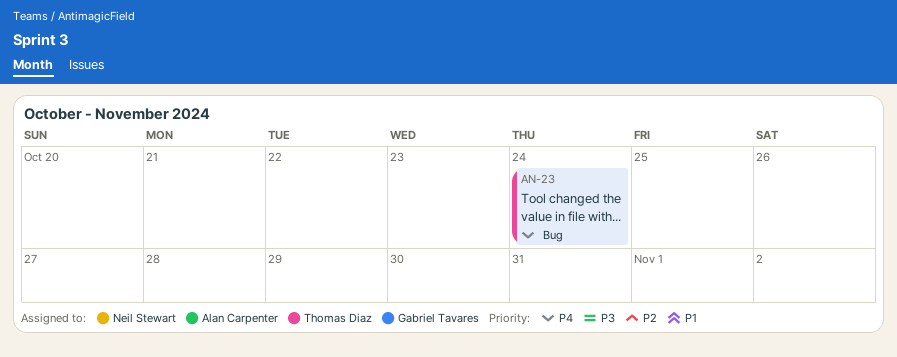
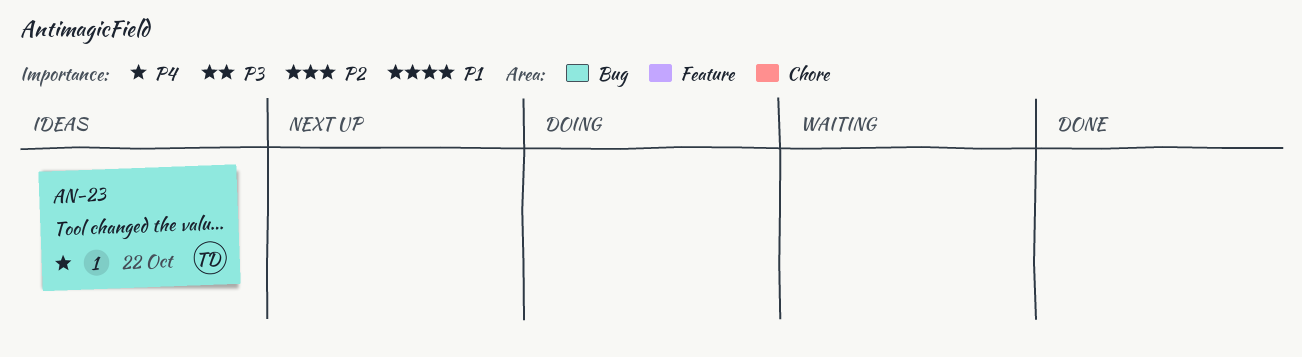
AN-23, due: Oct 24 -> Oct 22

